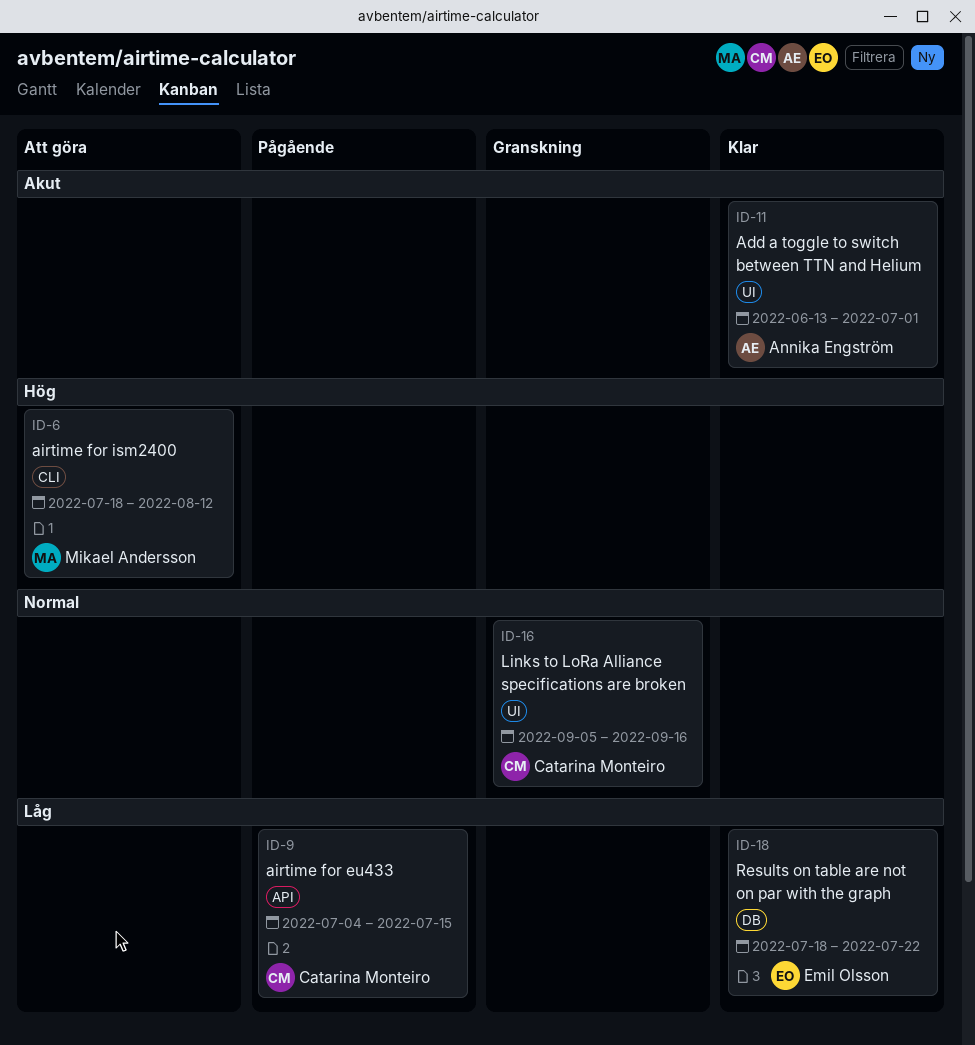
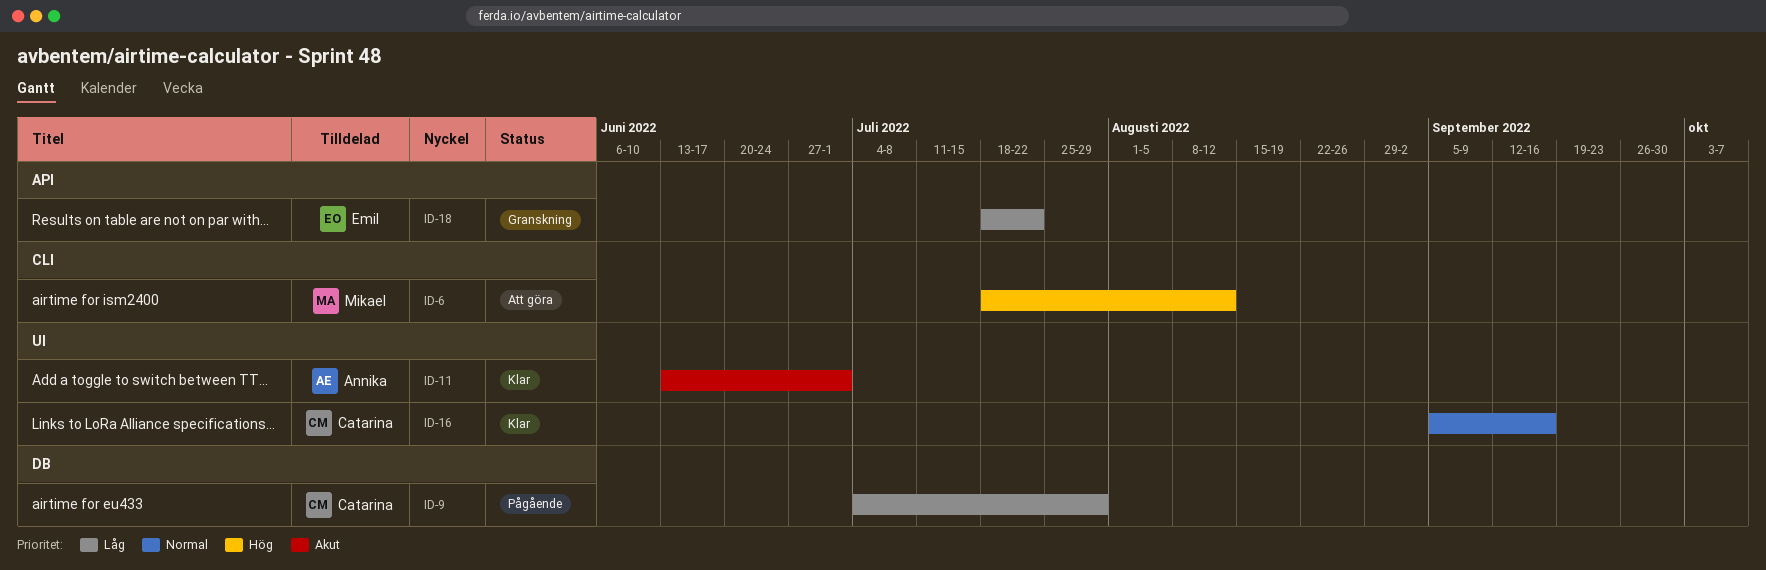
ID-9, label: API -> DB
ID-9, due: Jul 15 -> Jul 29
ID-16, status: Granskning -> Klar
ID-18, status: Klar -> Granskning
ID-18, label: DB -> API

